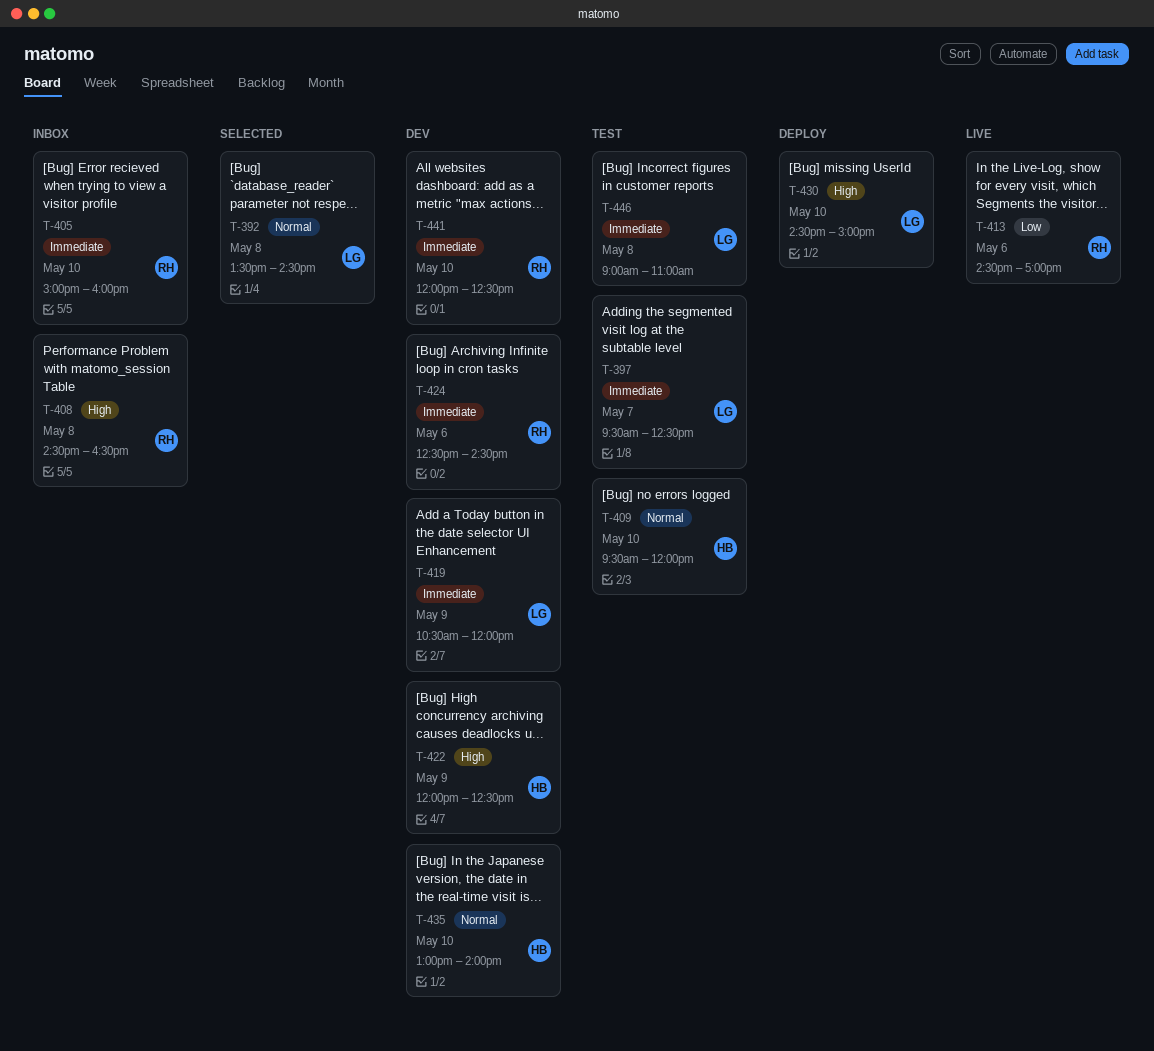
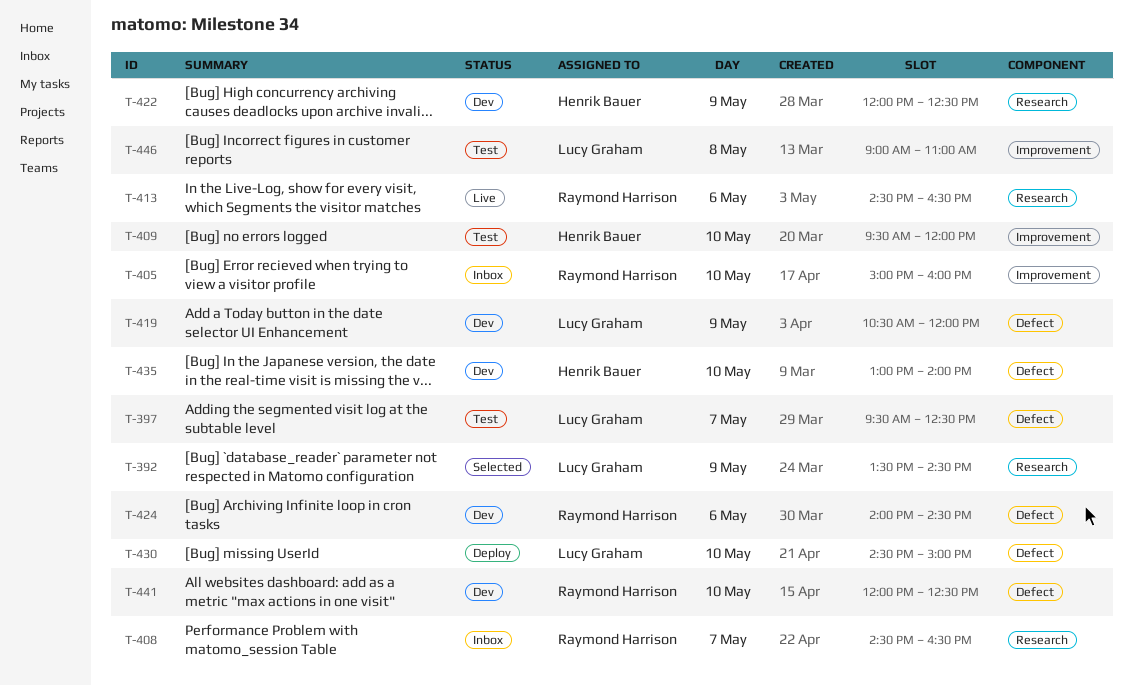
T-392, day: May 8 -> May 9
T-408, day: May 8 -> May 7
T-413, ends: 17:00 -> 16:30
T-424, begins: 12:30 -> 14:00

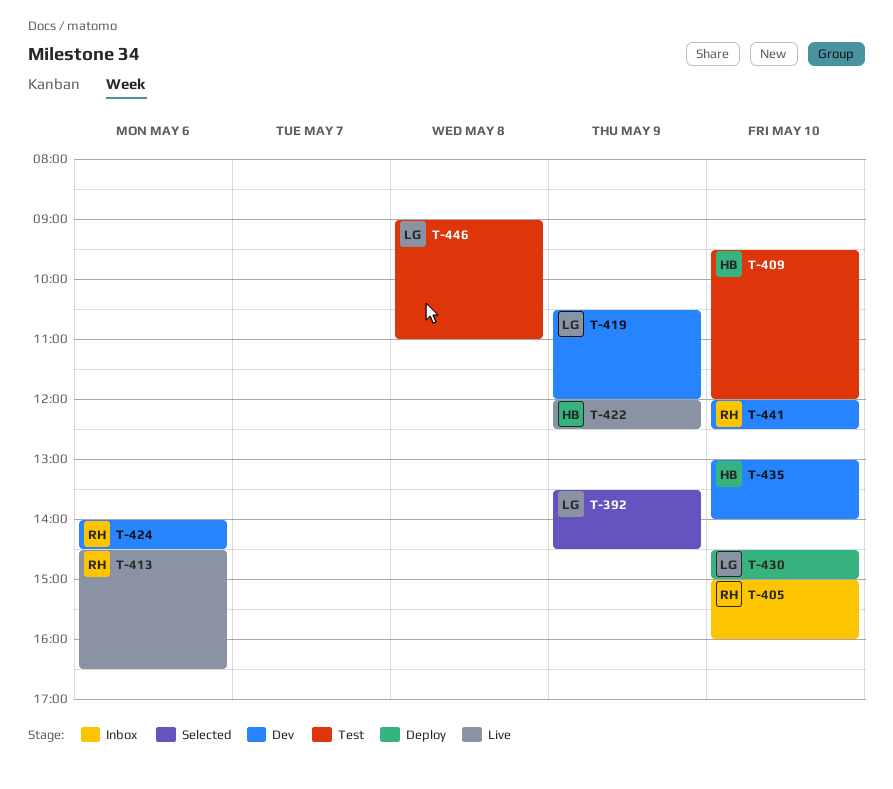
T-397: present -> none
T-408: present -> none
T-422, status: Dev -> Live

